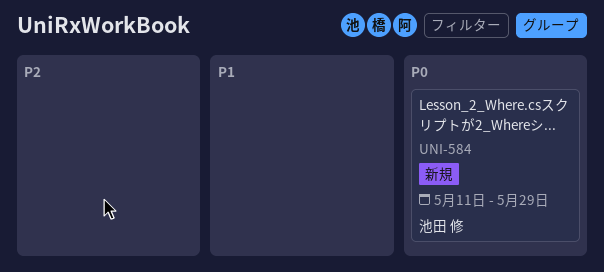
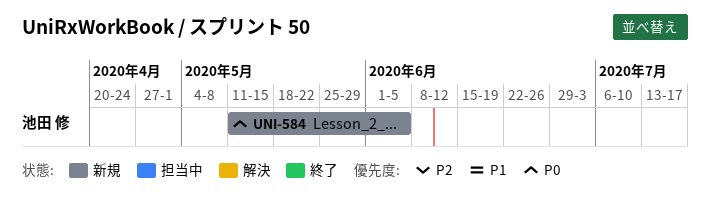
UNI-584, due: May 29 -> Jun 5

